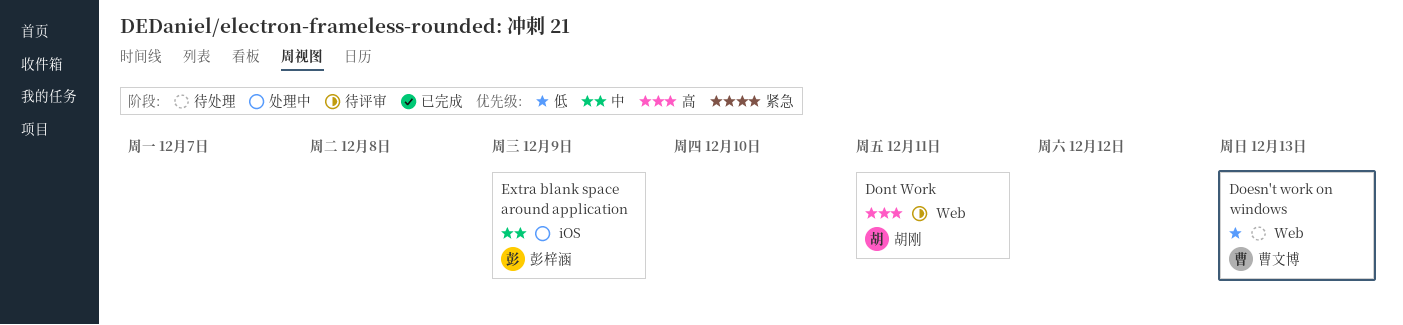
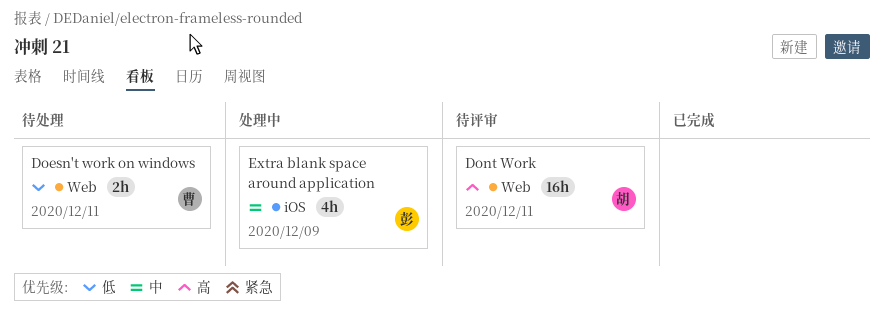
Doesn't work on windows, due: Dec 13 -> Dec 11

